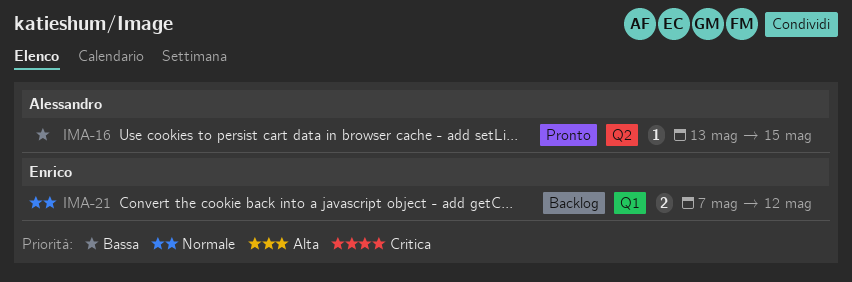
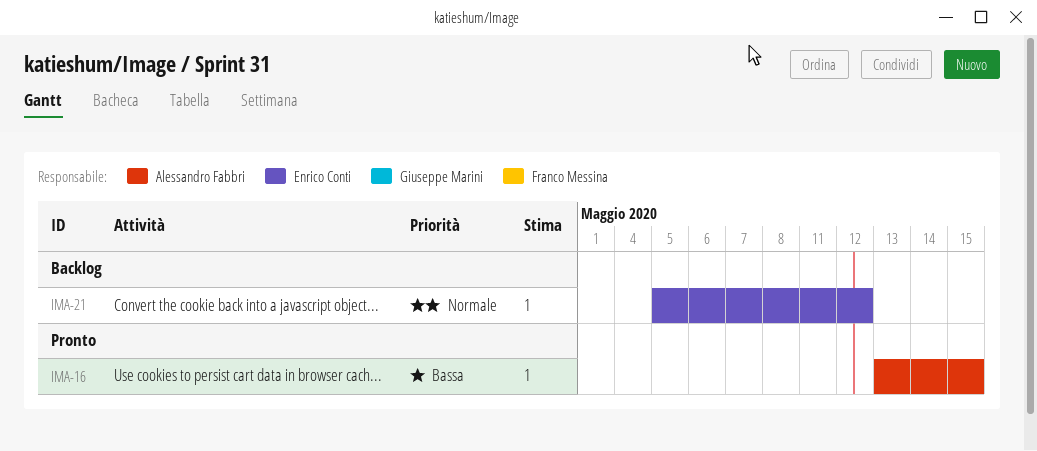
IMA-21, estimate: 2 -> 1
IMA-21, start: May 7 -> May 5

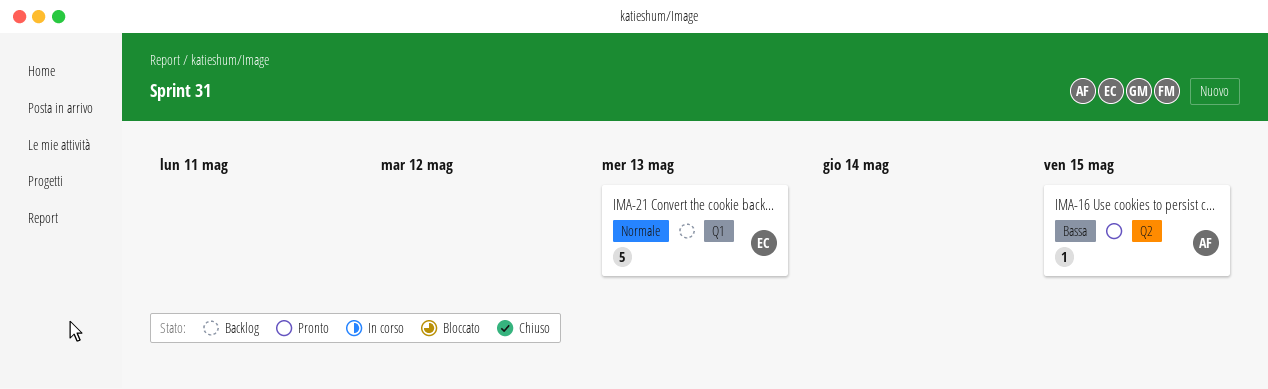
IMA-21, estimate: 1 -> 5
IMA-21, due: May 12 -> May 13

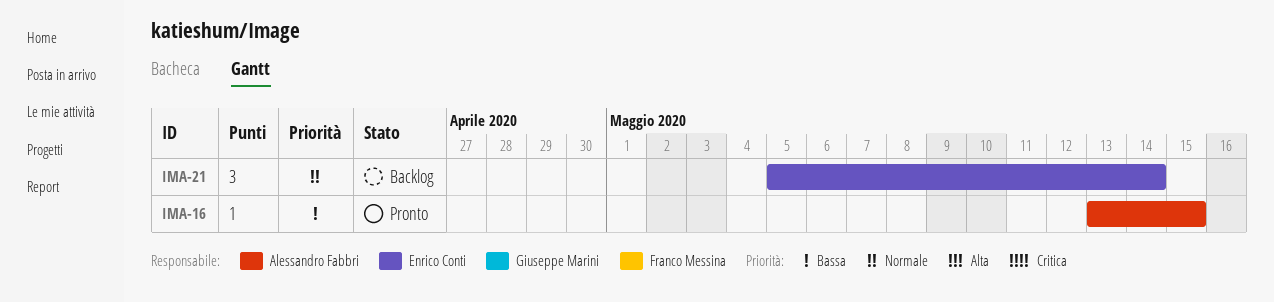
IMA-21, estimate: 5 -> 3
IMA-21, due: May 13 -> May 14

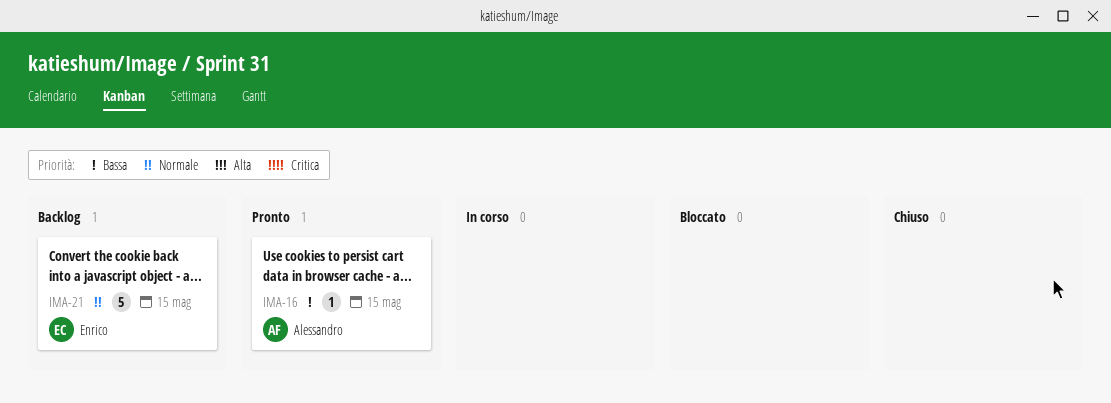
IMA-21, estimate: 3 -> 5
IMA-21, due: May 14 -> May 15

